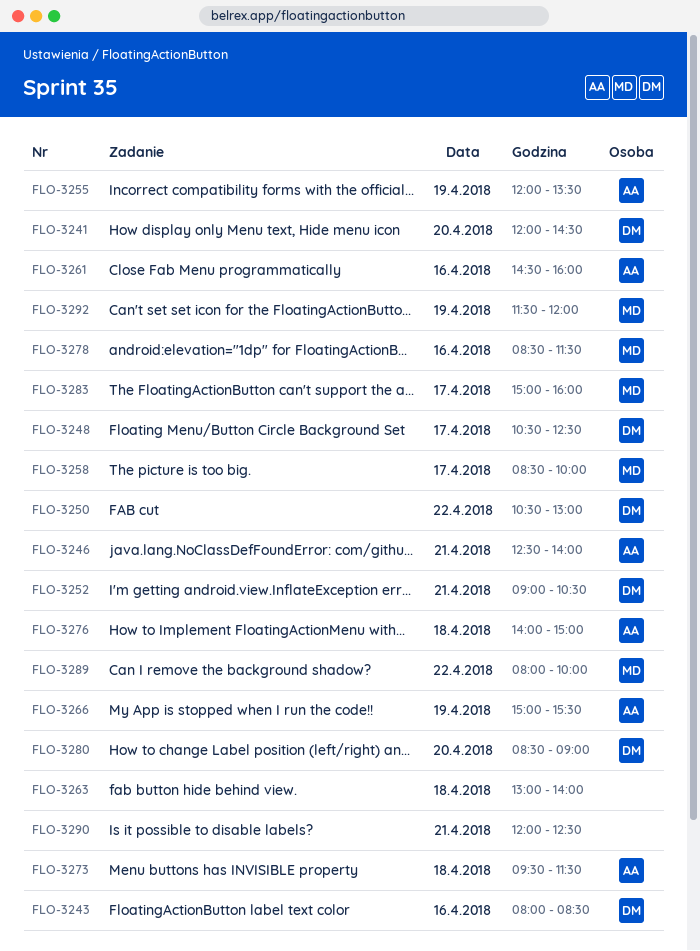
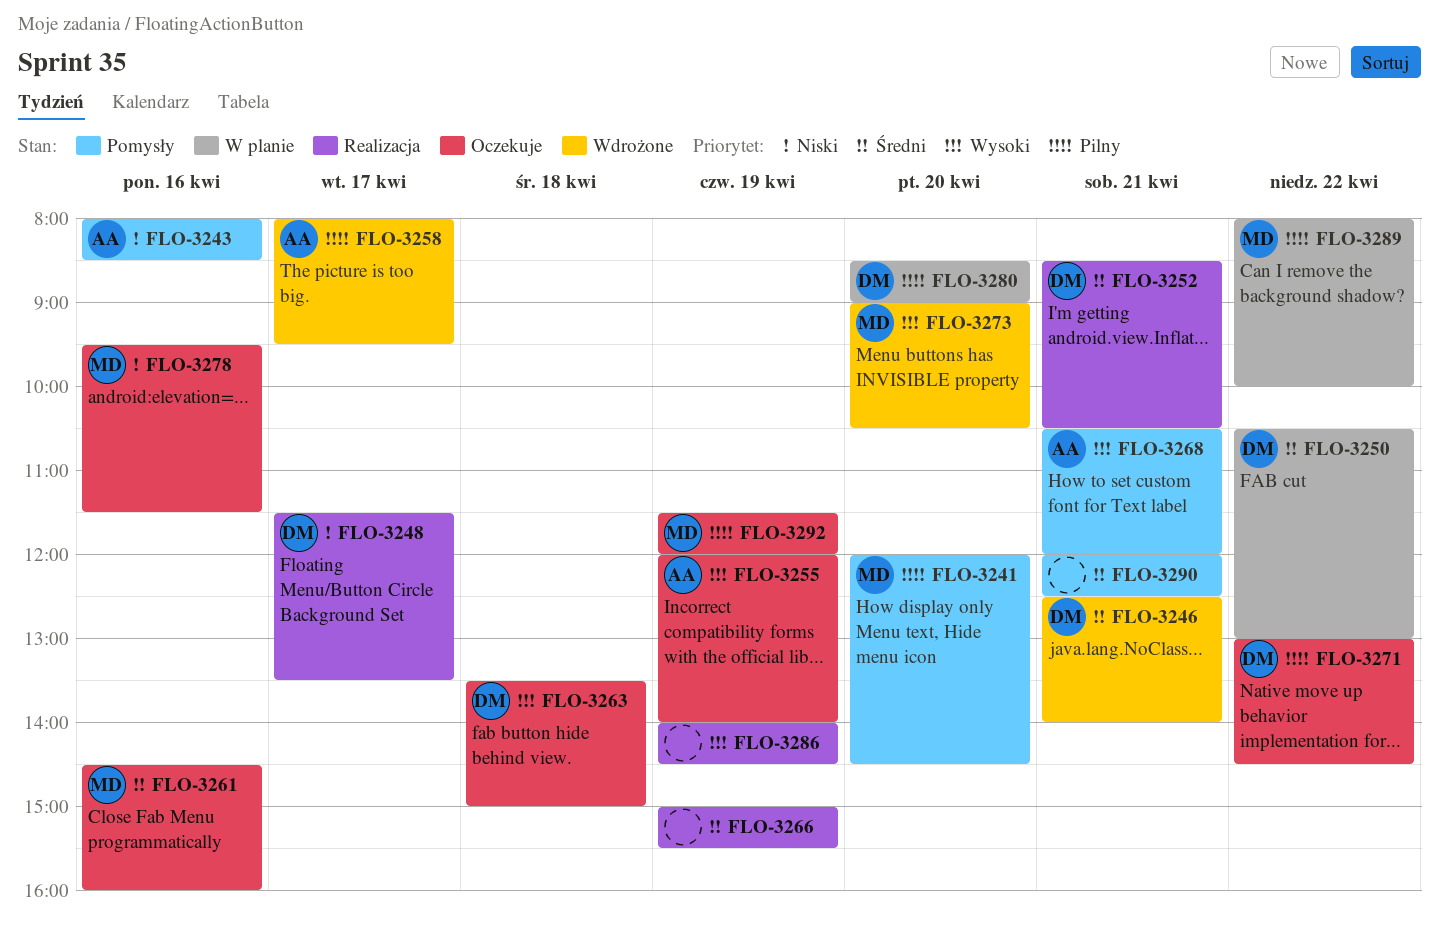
FLO-3241, owner: DM -> MD
FLO-3243, owner: DM -> AA
FLO-3246, owner: AA -> DM
FLO-3248, begins: 10:30 -> 11:30
FLO-3248, ends: 12:30 -> 13:30
FLO-3252, begins: 09:00 -> 08:30
FLO-3255, ends: 13:30 -> 14:00
FLO-3258, owner: MD -> AA
FLO-3258, begins: 08:30 -> 08:00
FLO-3258, ends: 10:00 -> 09:30
FLO-3261, owner: AA -> MD
FLO-3263, owner: none -> DM
FLO-3263, begins: 13:00 -> 13:30
FLO-3263, ends: 14:00 -> 15:00
FLO-3266, owner: AA -> none
FLO-3268: none -> present
FLO-3271: none -> present
FLO-3273, owner: AA -> MD
FLO-3273, day: Apr 18 -> Apr 20
FLO-3273, begins: 09:30 -> 09:00
FLO-3273, ends: 11:30 -> 10:30
FLO-3276: present -> none
FLO-3278, begins: 08:30 -> 09:30
FLO-3283: present -> none
FLO-3286: none -> present

